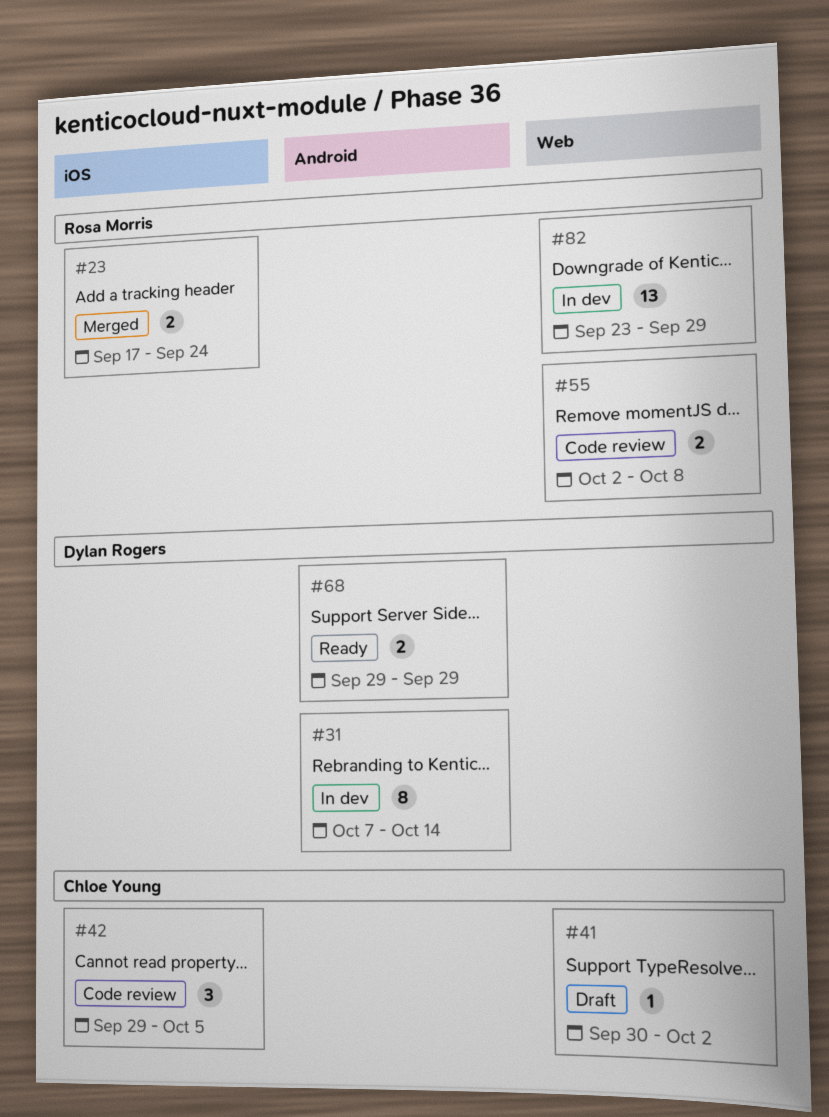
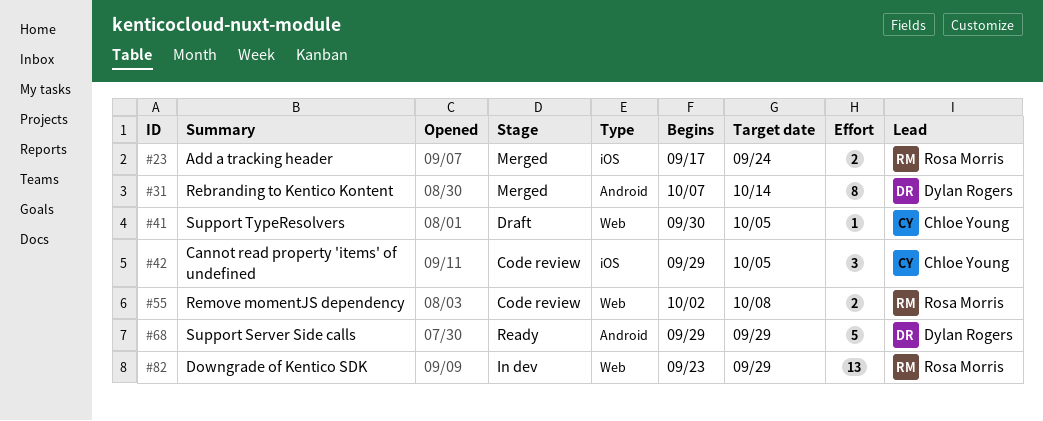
#31, status: In dev -> Merged
#41, due: Oct 2 -> Oct 5
#68, estimate: 2 -> 5

